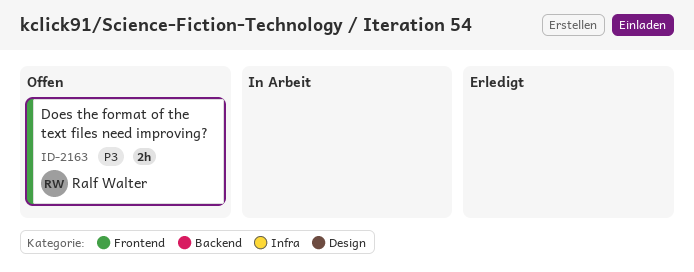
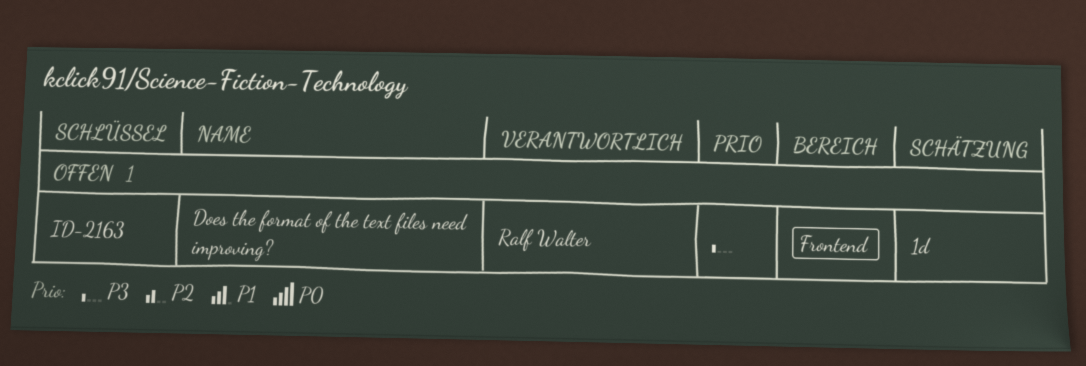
ID-2163, estimate: 2h -> 1d

